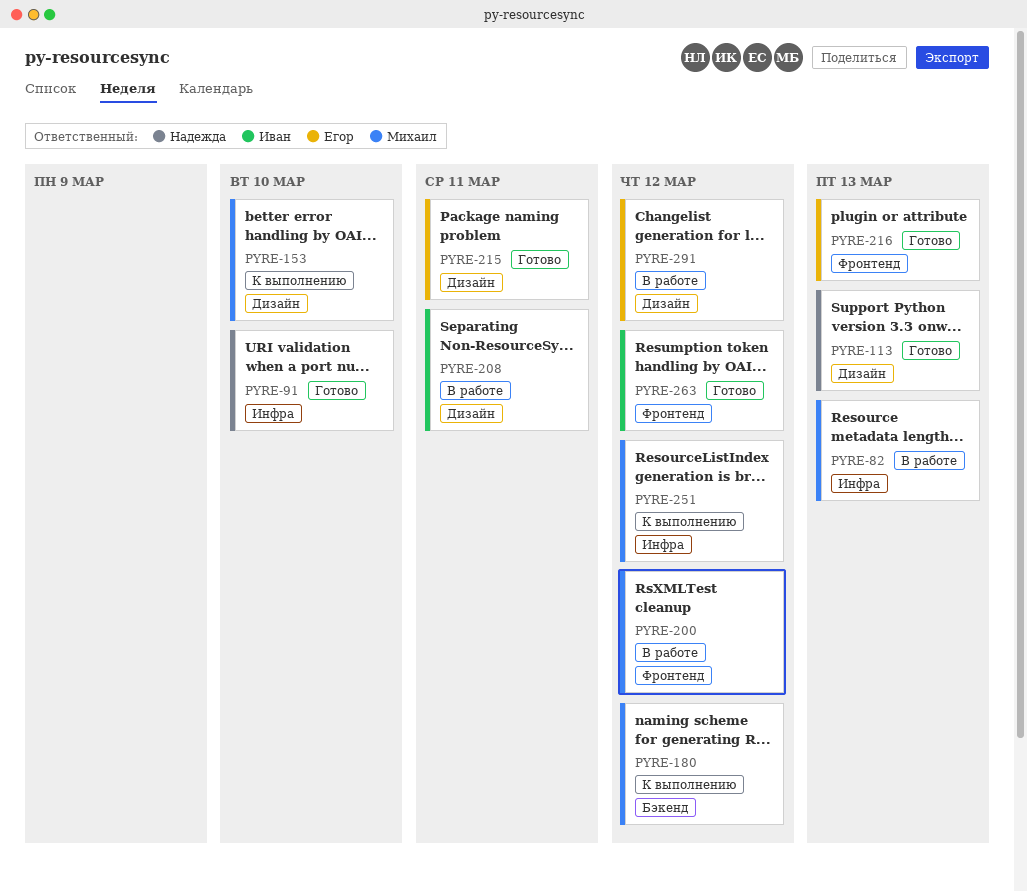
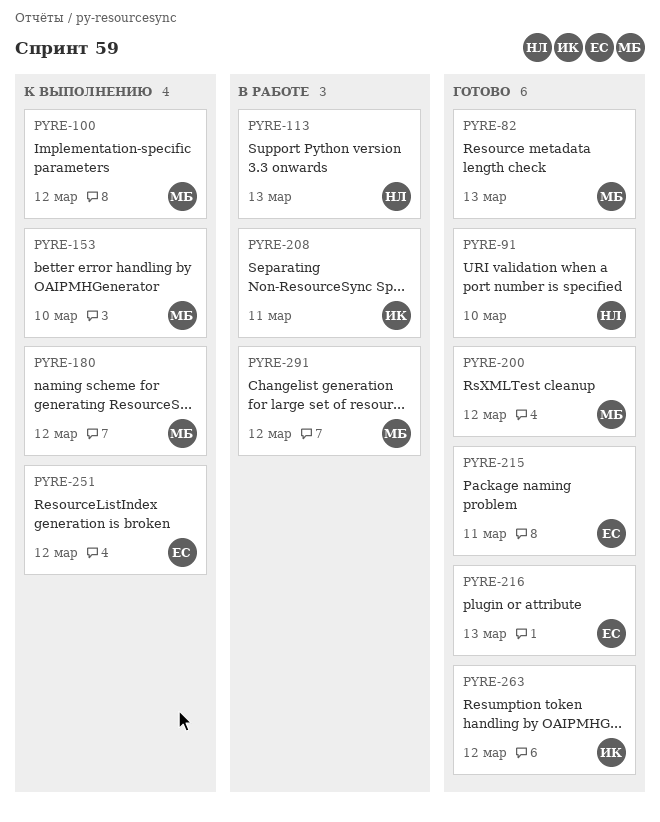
PYRE-82, status: В работе -> Готово
PYRE-100: none -> present
PYRE-113, status: Готово -> В работе
PYRE-200, status: В работе -> Готово
PYRE-251, owner: Михаил -> Егор
PYRE-291, owner: Егор -> Михаил

